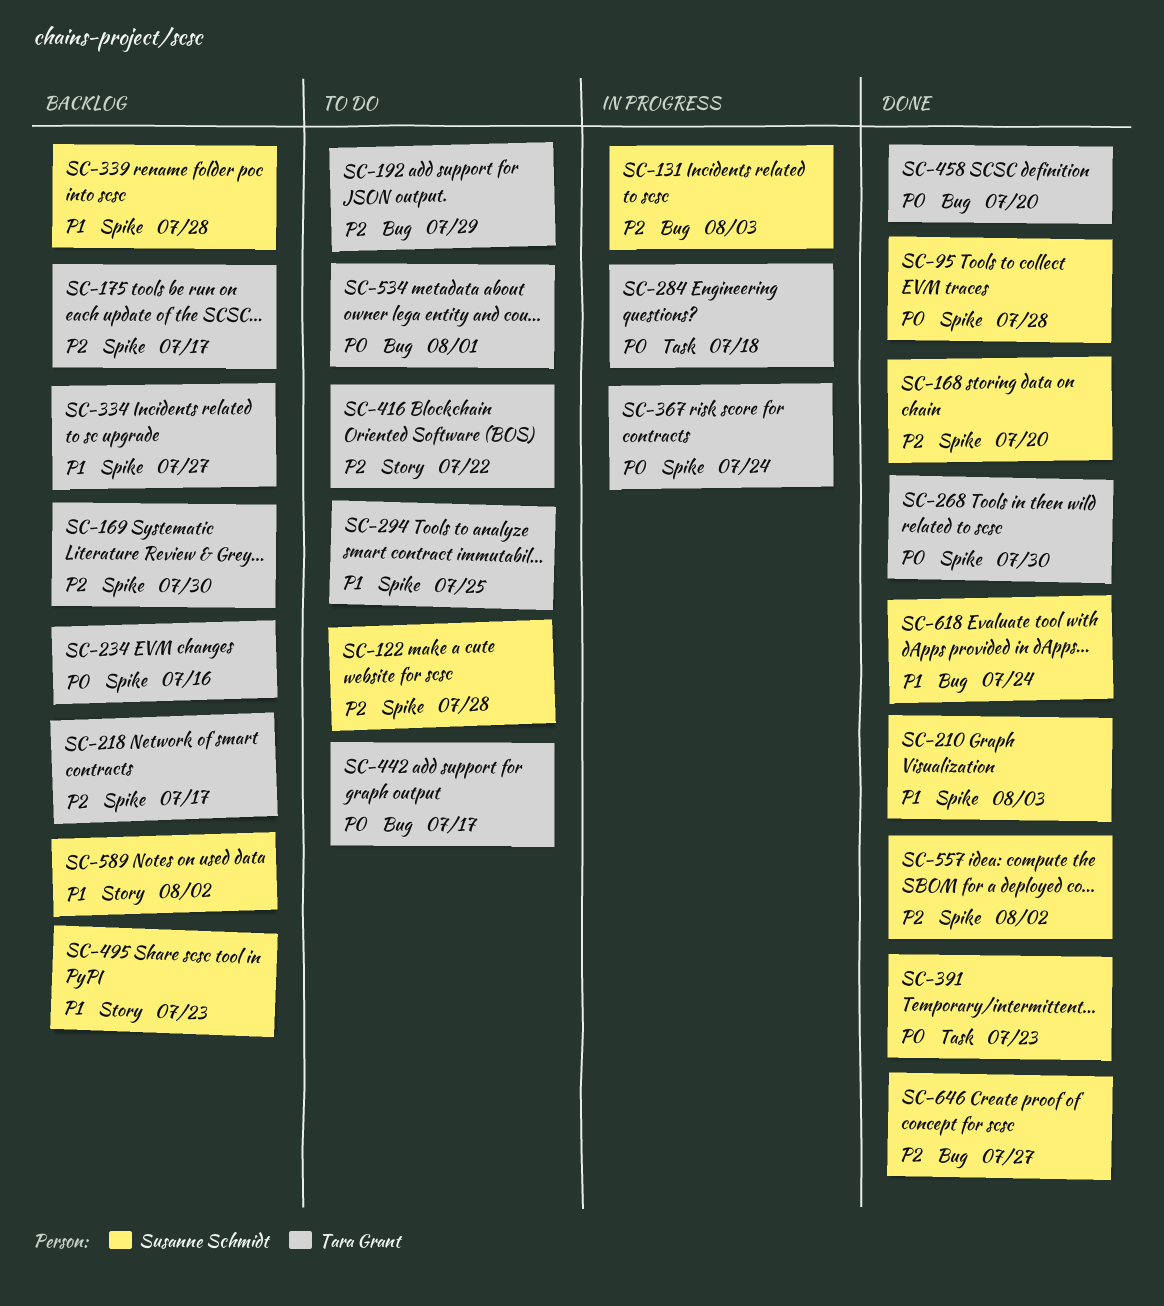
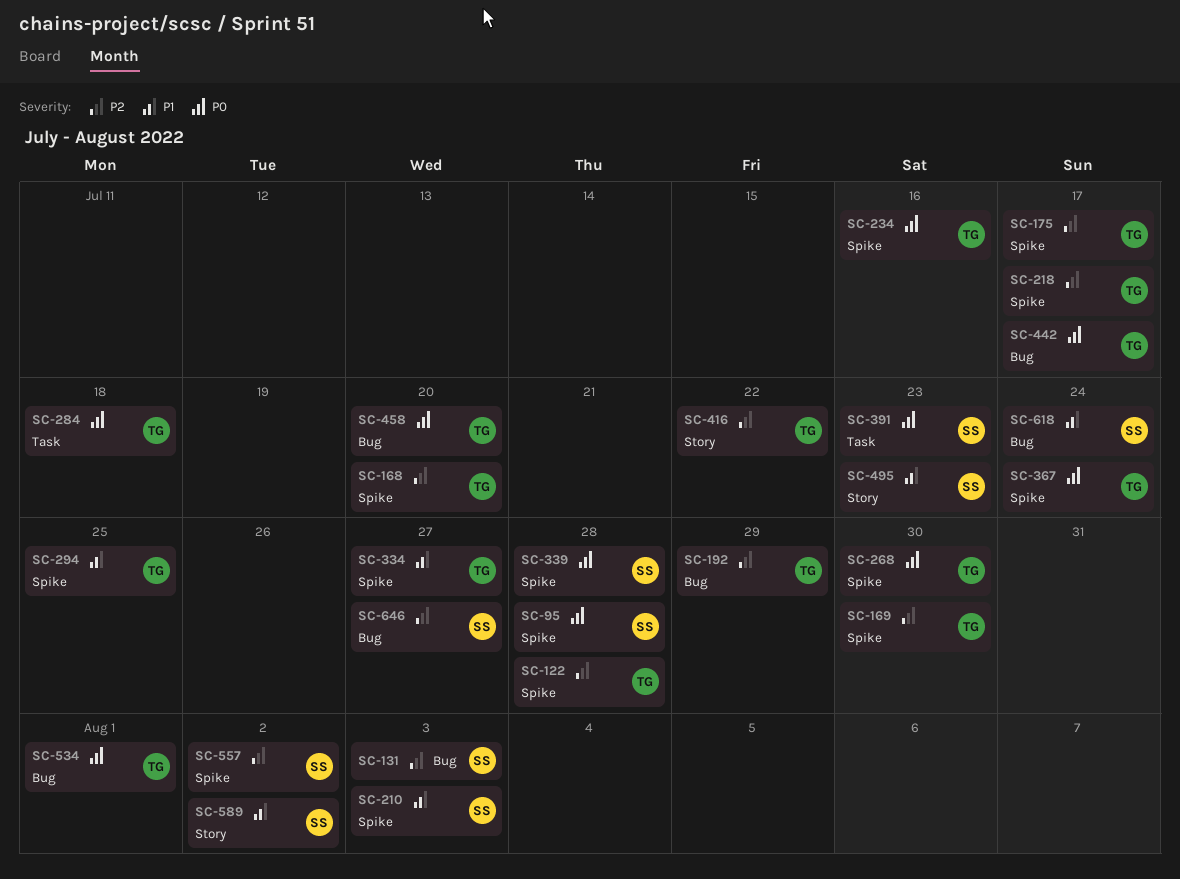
SC-122, owner: Susanne Schmidt -> Tara Grant
SC-168, owner: Susanne Schmidt -> Tara Grant
SC-339, priority: P1 -> P0

